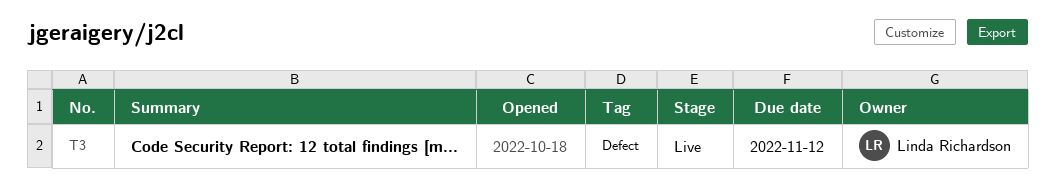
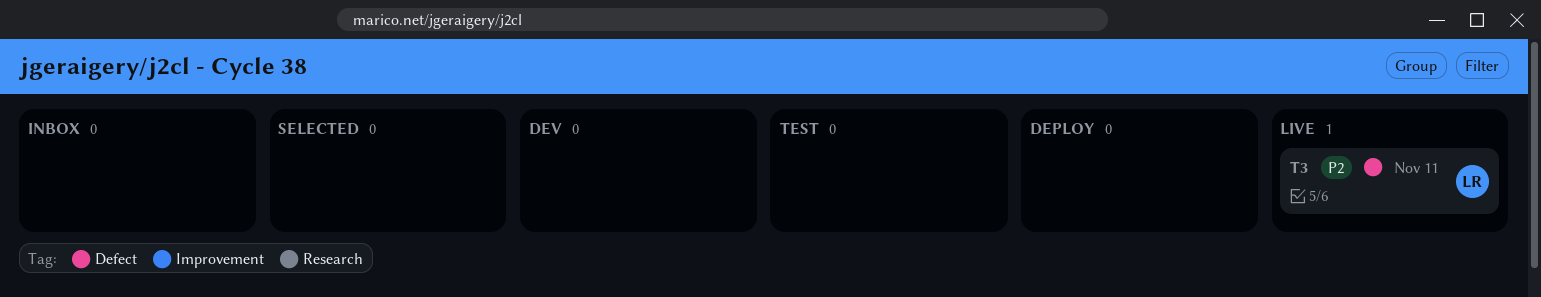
T3, due: Nov 12 -> Nov 11

